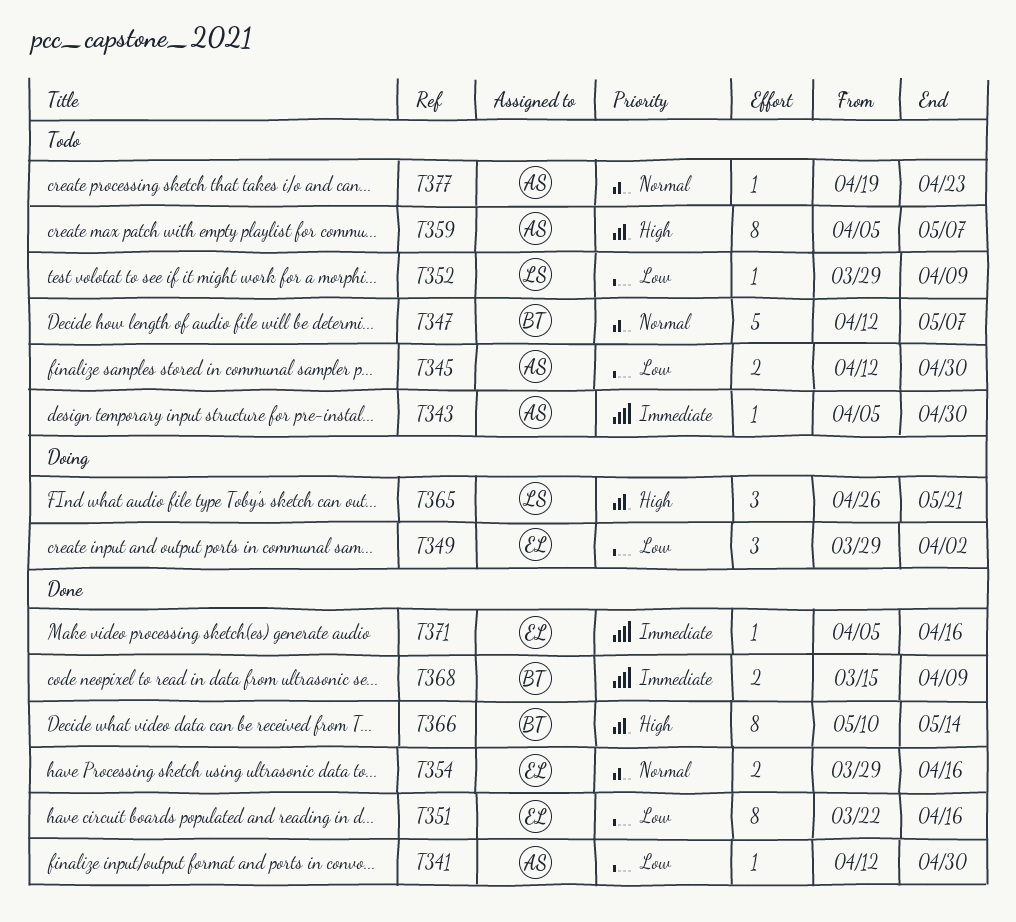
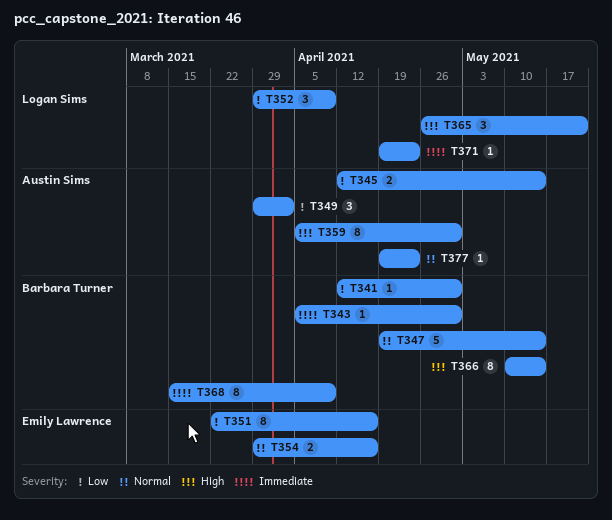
T341, owner: Austin Sims -> Barbara Turner
T343, owner: Austin Sims -> Barbara Turner
T345, due: Apr 30 -> May 14
T347, start: Apr 12 -> Apr 19
T347, due: May 7 -> May 14
T349, owner: Emily Lawrence -> Austin Sims
T352, estimate: 1 -> 3
T359, due: May 7 -> Apr 30
T368, estimate: 2 -> 8
T371, owner: Emily Lawrence -> Logan Sims
T371, start: Apr 5 -> Apr 19
T371, due: Apr 16 -> Apr 23

